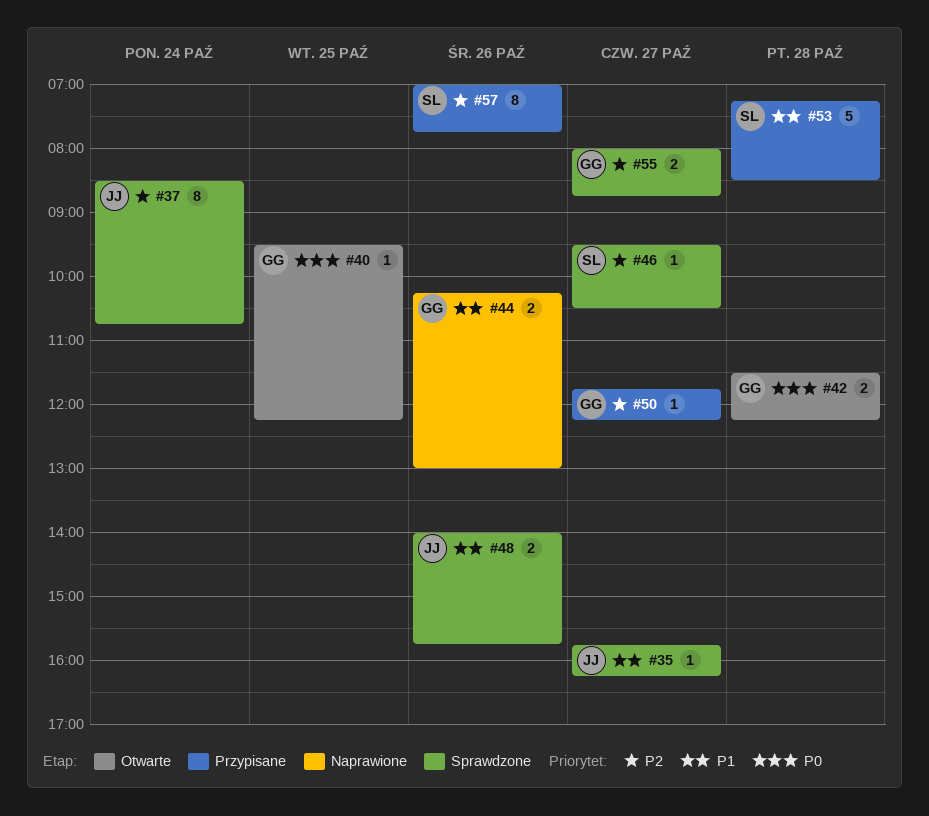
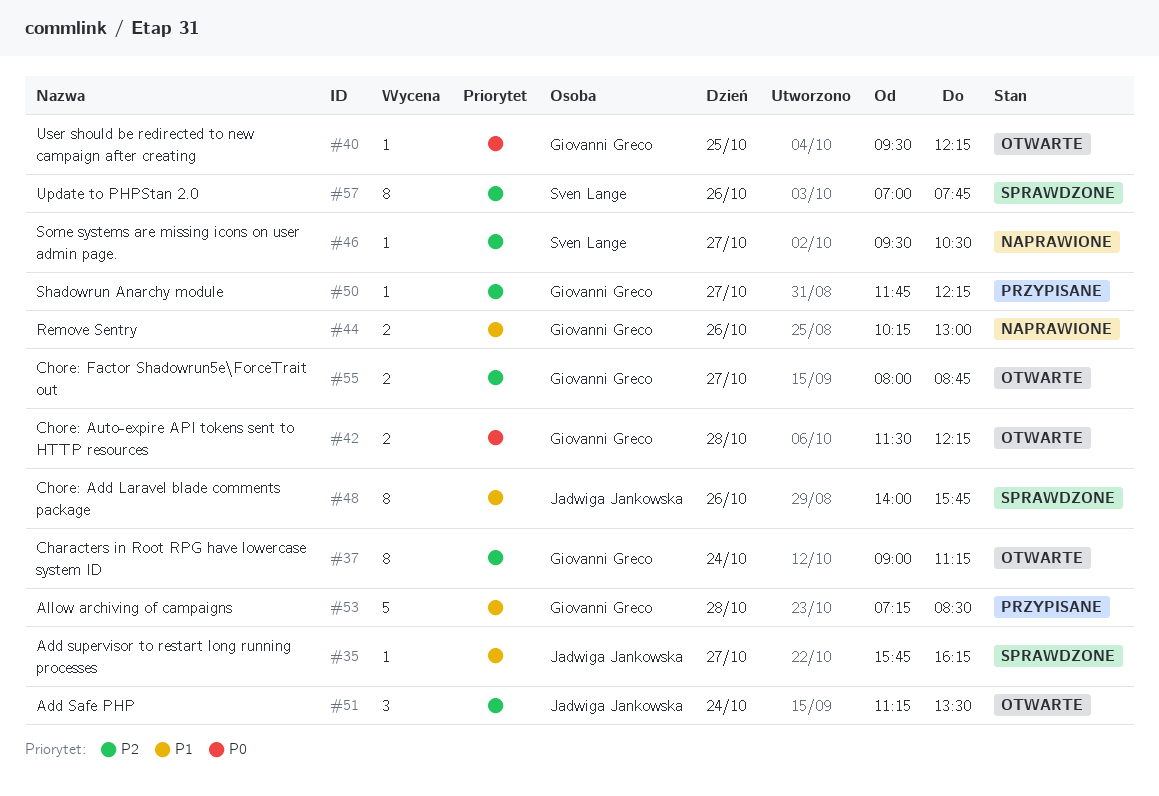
#37, status: Sprawdzone -> Otwarte
#37, owner: Jadwiga Jankowska -> Giovanni Greco
#37, begins: 08:30 -> 09:00
#37, ends: 10:45 -> 11:15
#46, status: Sprawdzone -> Naprawione
#48, estimate: 2 -> 8
#51: none -> present
#53, owner: Sven Lange -> Giovanni Greco
#55, status: Sprawdzone -> Otwarte
#57, status: Przypisane -> Sprawdzone

